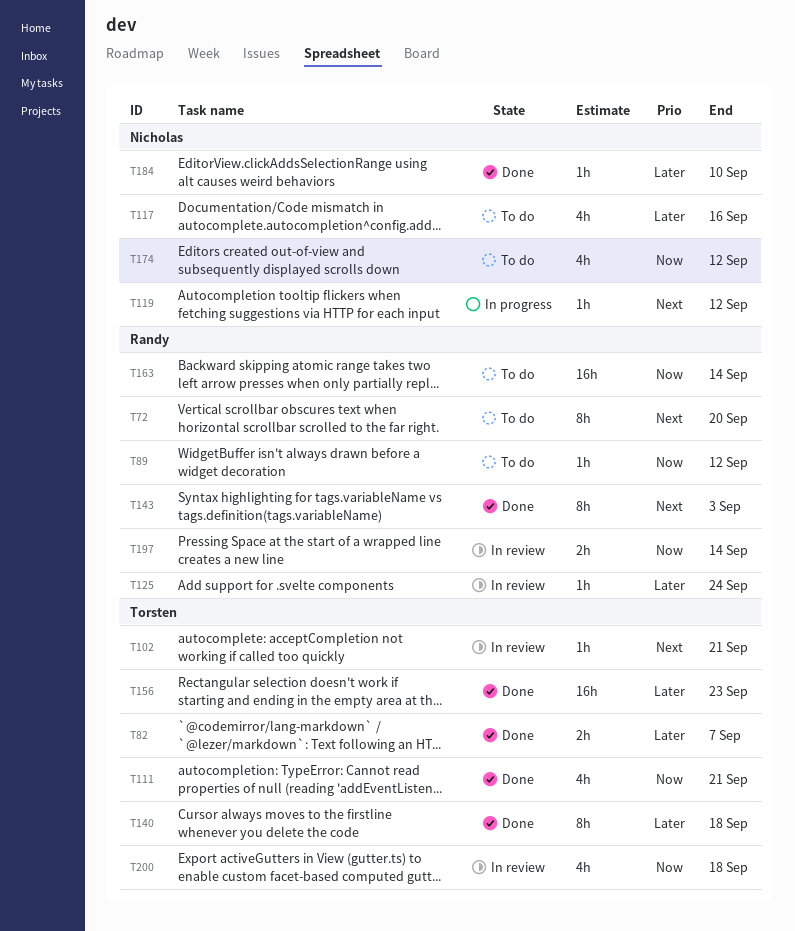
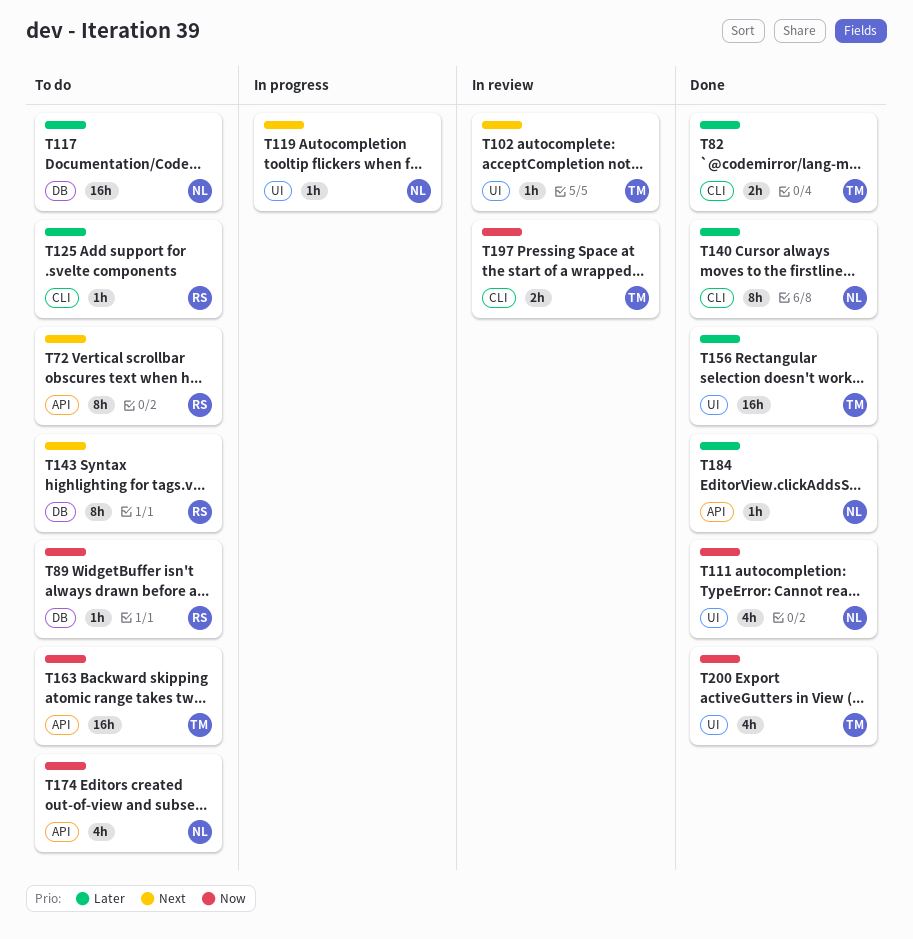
T111, owner: Torsten -> Nicholas
T117, estimate: 4h -> 16h
T125, status: In review -> To do
T140, owner: Torsten -> Nicholas
T143, status: Done -> To do
T163, owner: Randy -> Torsten
T197, owner: Randy -> Torsten
T200, status: In review -> Done

